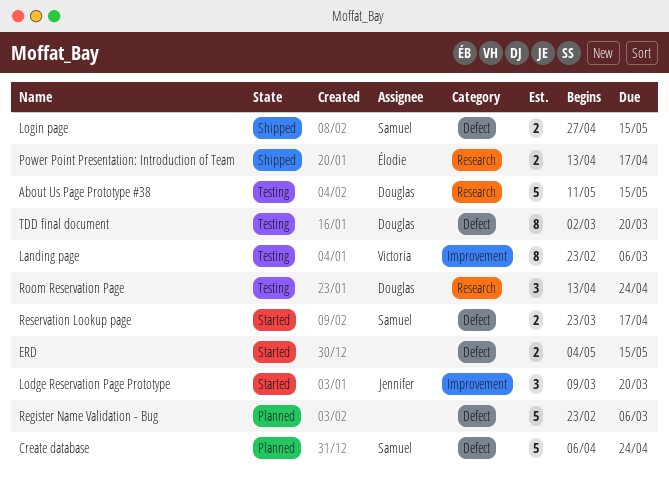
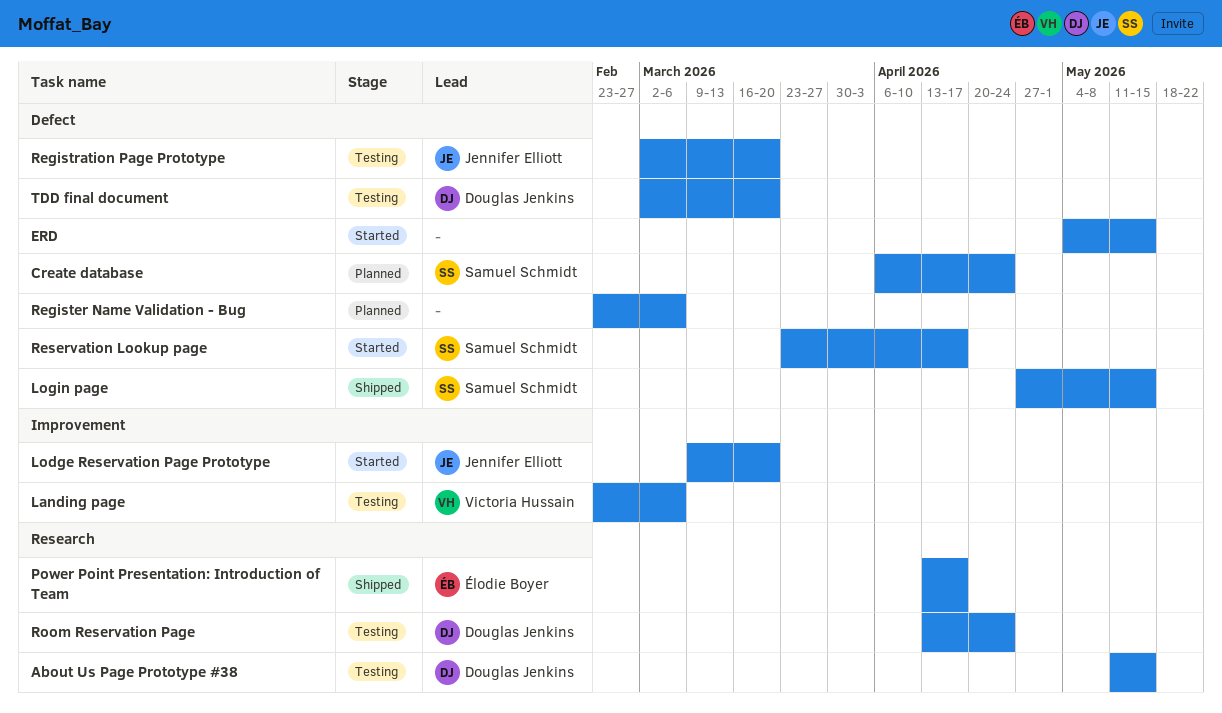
Registration Page Prototype: none -> present

